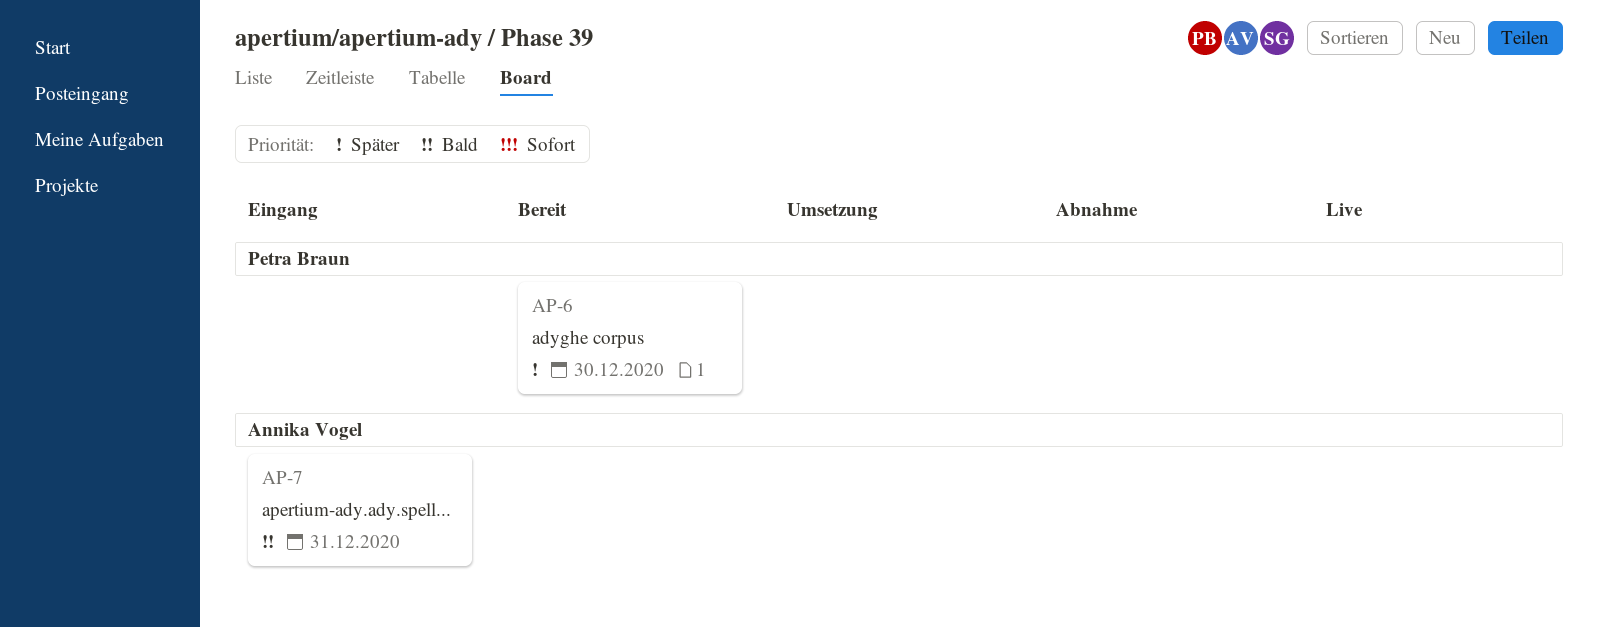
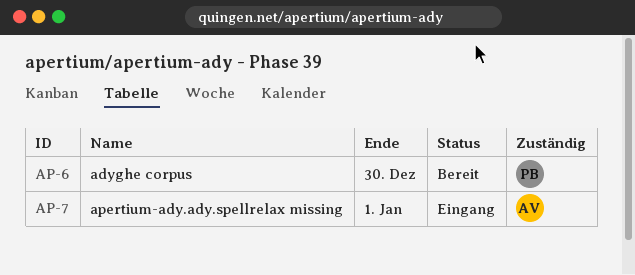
AP-7, due: Dec 31 -> Jan 1

